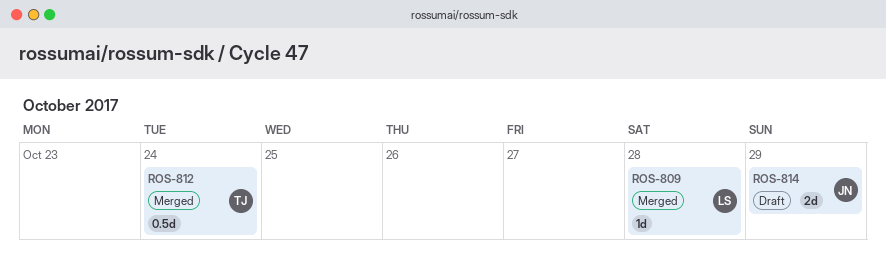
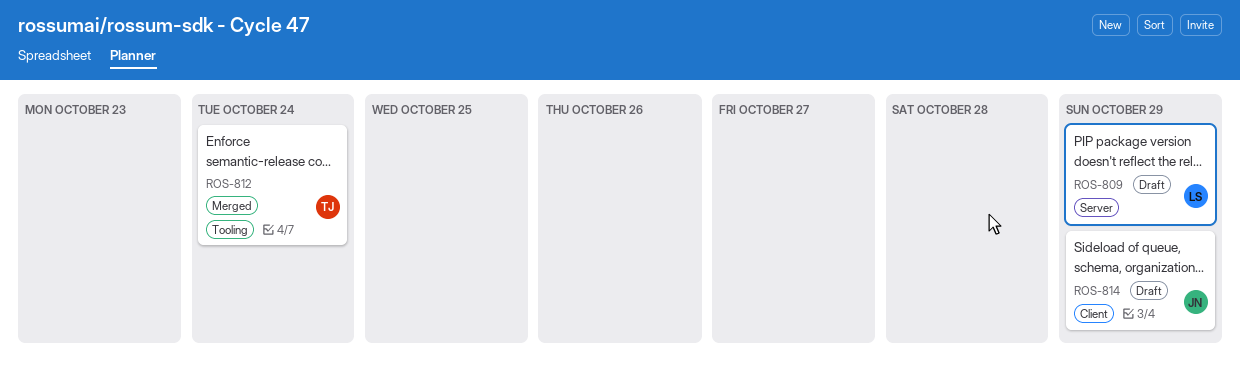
ROS-809, status: Merged -> Draft
ROS-809, due: Oct 28 -> Oct 29

